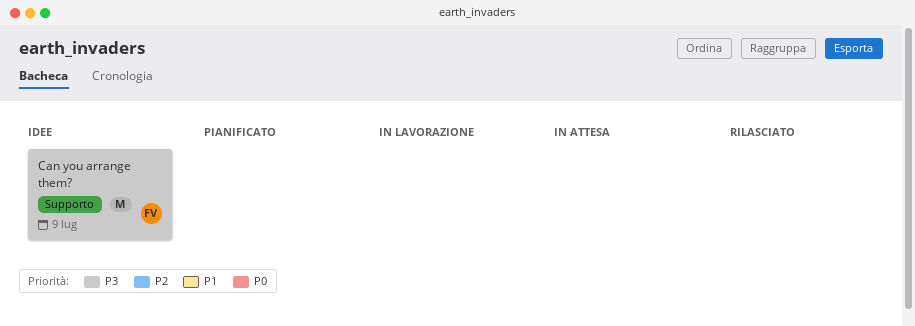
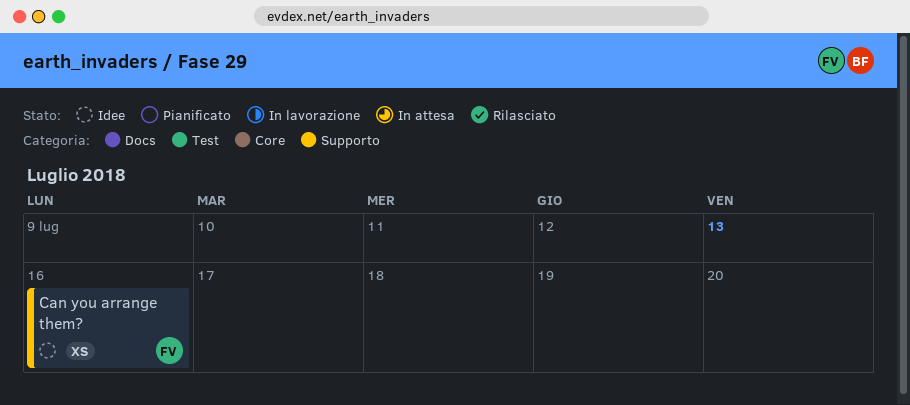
Can you arrange them?, estimate: M -> XS
Can you arrange them?, due: Jul 9 -> Jul 16

